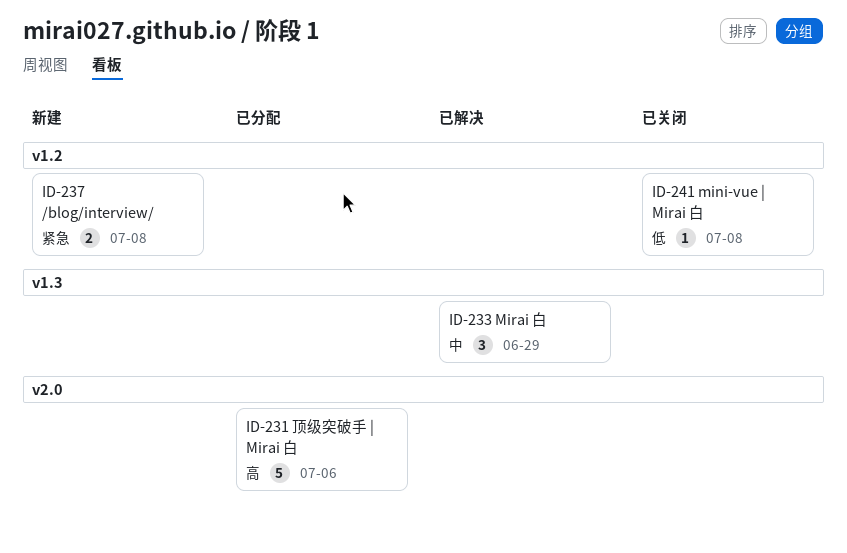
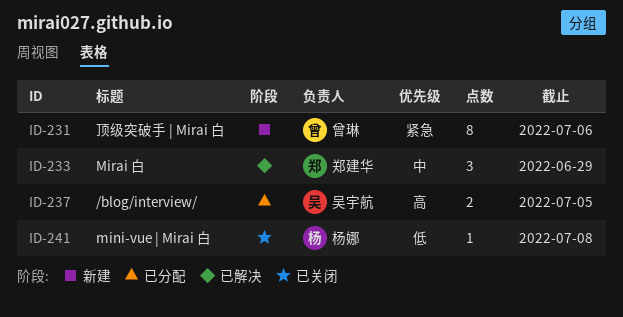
ID-231, status: 已分配 -> 新建
ID-231, priority: 高 -> 紧急
ID-231, estimate: 5 -> 8
ID-237, status: 新建 -> 已分配
ID-237, priority: 紧急 -> 高
ID-237, due: Jul 8 -> Jul 5

